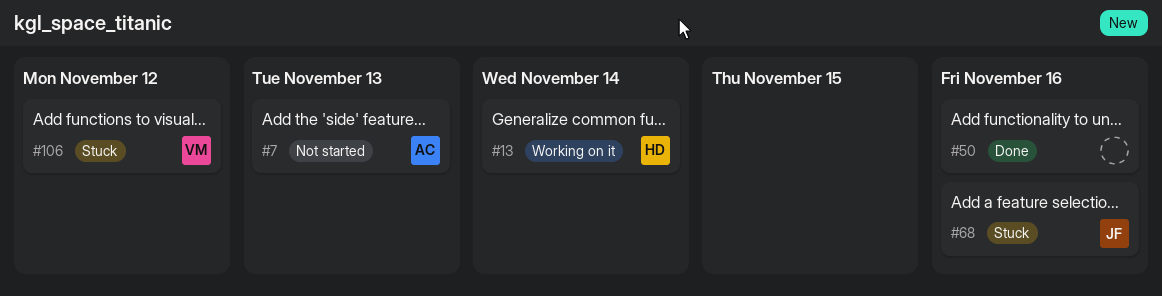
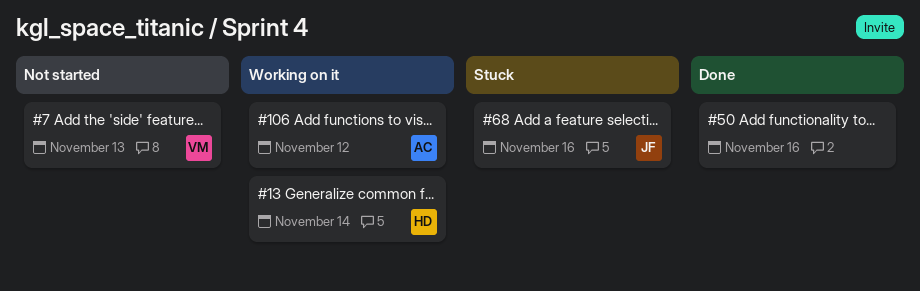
#7, owner: AC -> VM
#106, status: Stuck -> Working on it
#106, owner: VM -> AC

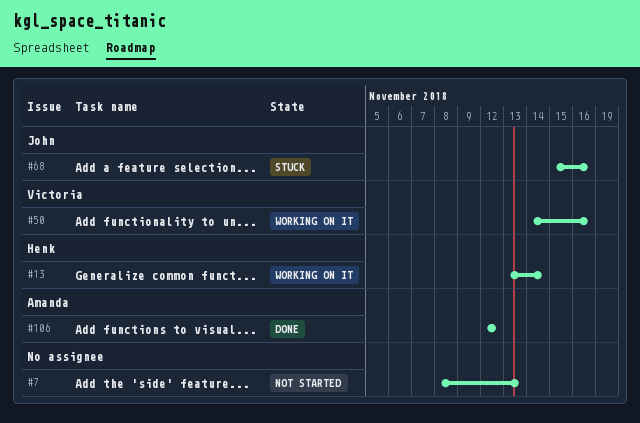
#7, owner: Victoria -> none
#50, status: Done -> Working on it
#50, owner: none -> Victoria
#106, status: Working on it -> Done

